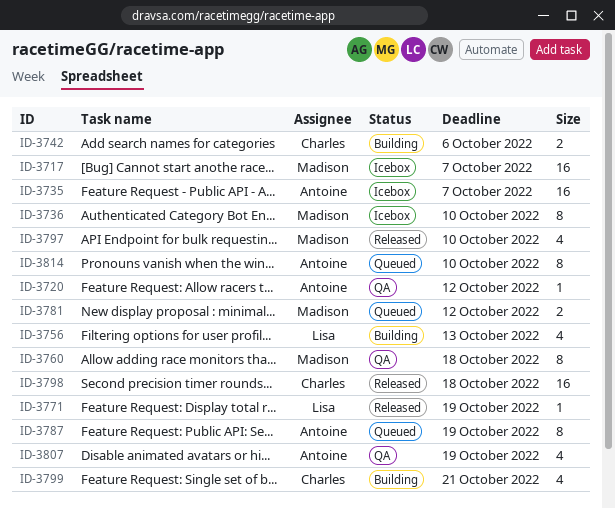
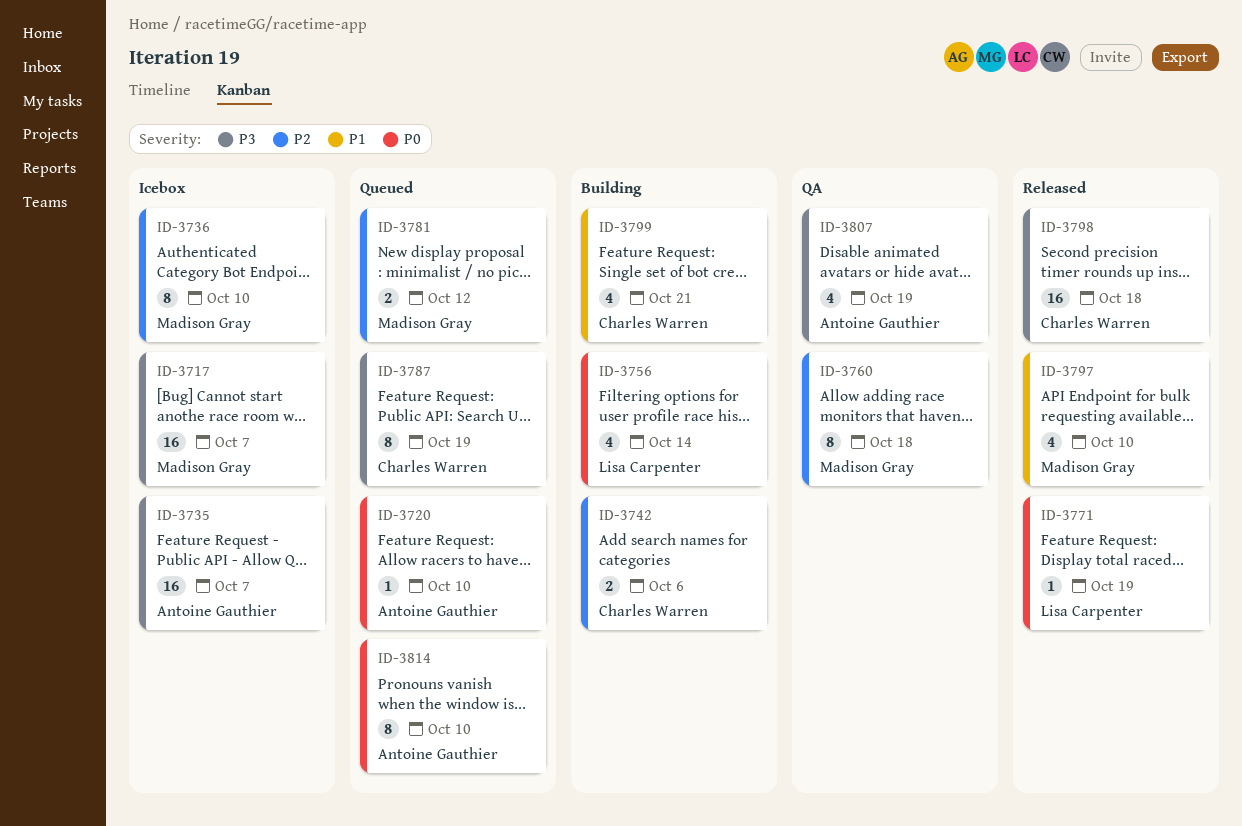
ID-3720, status: QA -> Queued
ID-3720, due: Oct 12 -> Oct 10
ID-3756, due: Oct 13 -> Oct 14
ID-3787, owner: Antoine Gauthier -> Charles Warren

